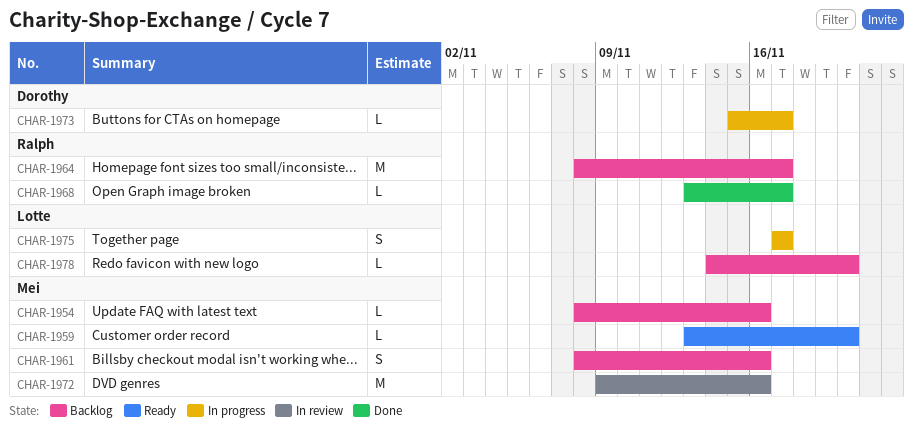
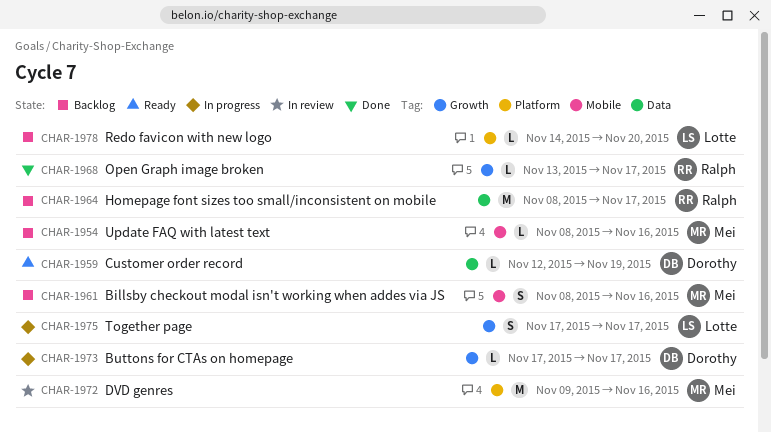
CHAR-1959, owner: Mei -> Dorothy
CHAR-1959, start: Nov 13 -> Nov 12
CHAR-1959, due: Nov 20 -> Nov 19
CHAR-1973, start: Nov 15 -> Nov 17

